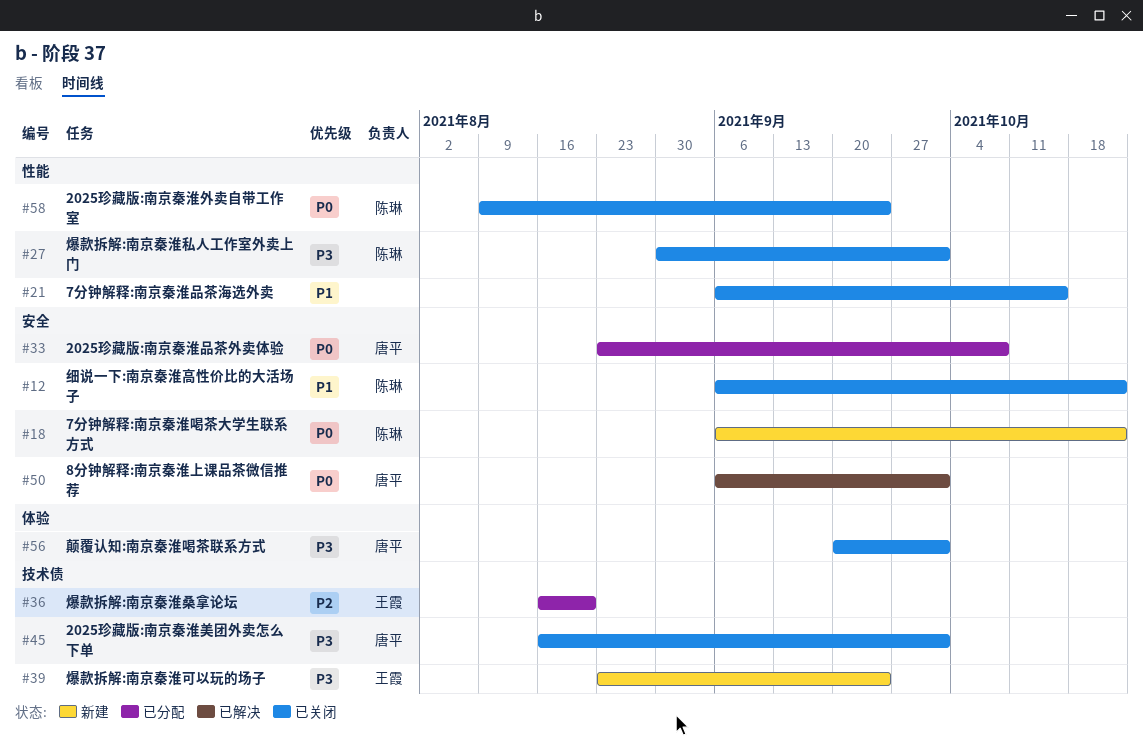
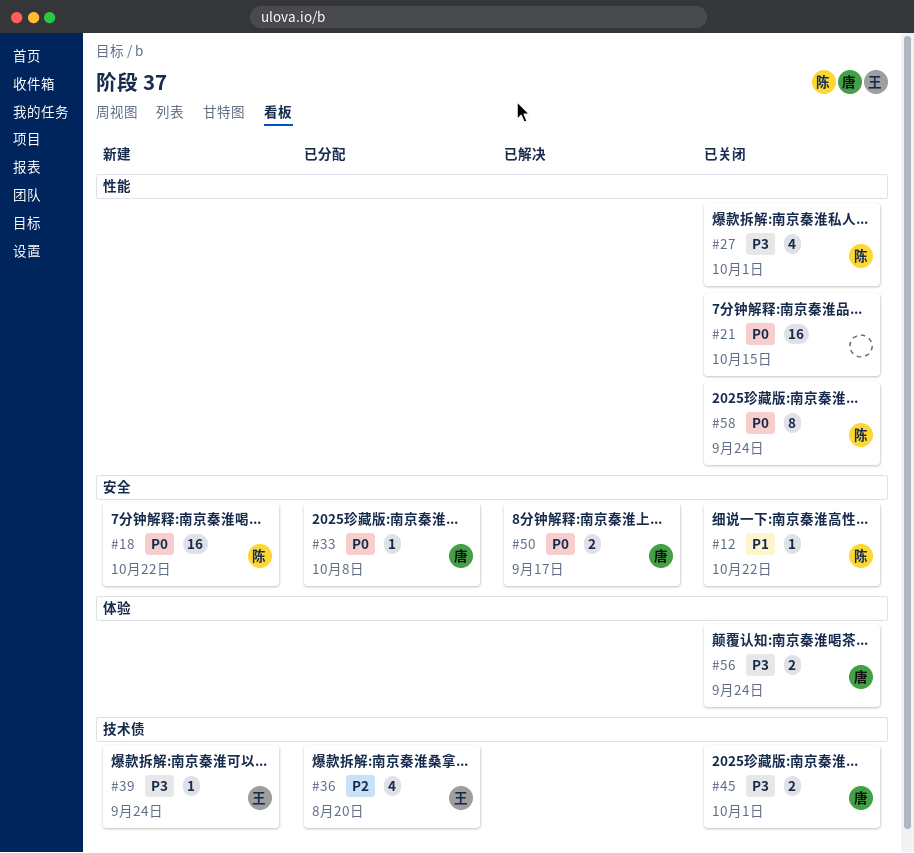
#21, priority: P1 -> P0
#50, due: Oct 1 -> Sep 17
#56, due: Oct 1 -> Sep 24

